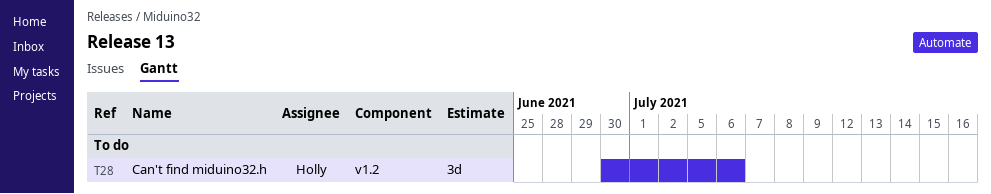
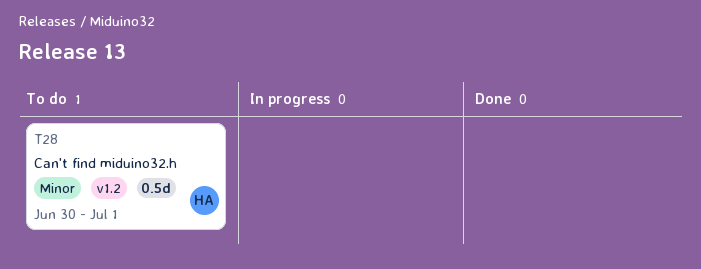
T28, estimate: 3d -> 0.5d
T28, due: Jul 6 -> Jul 1

